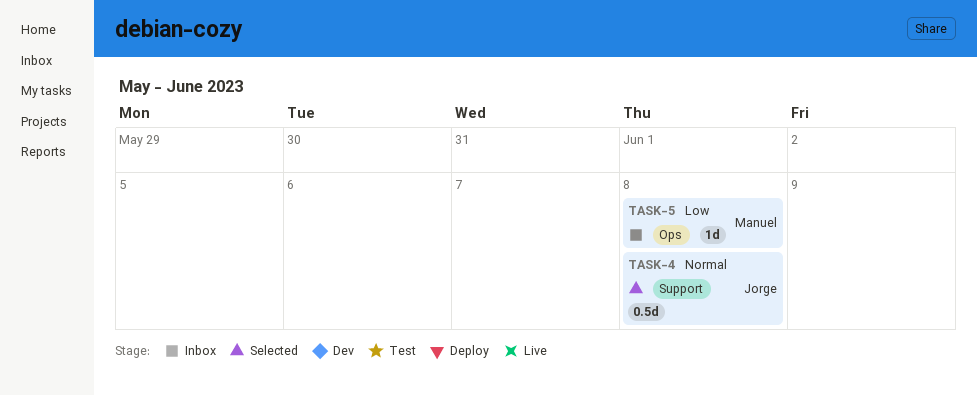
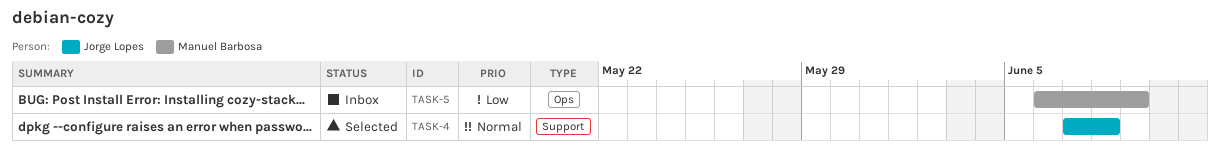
TASK-5, due: Jun 8 -> Jun 9

